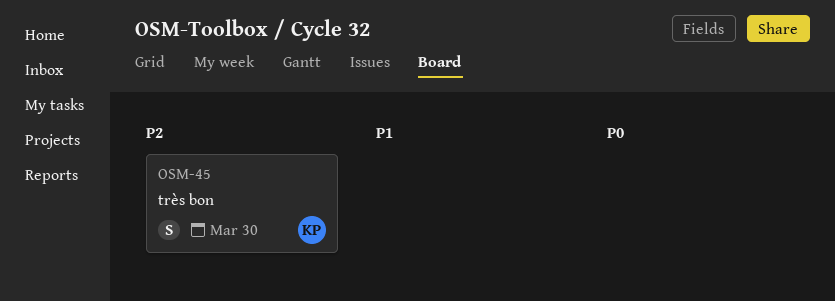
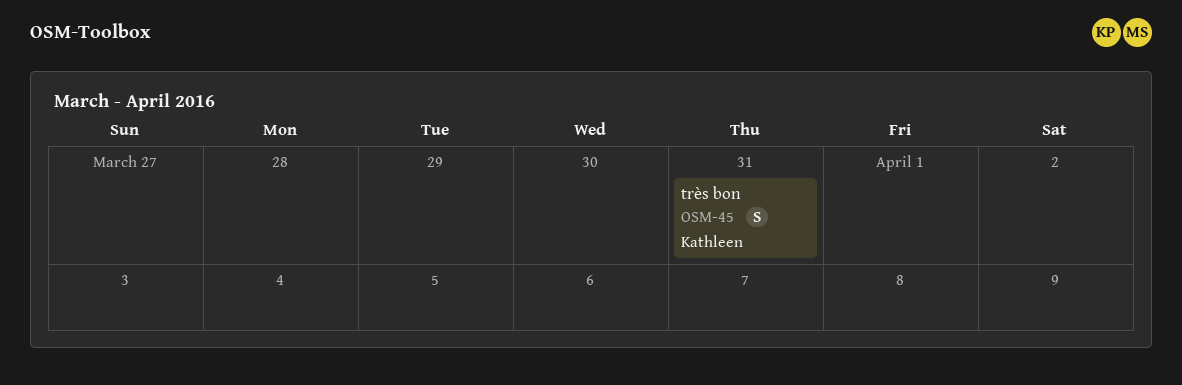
OSM-45, due: Mar 30 -> Mar 31

